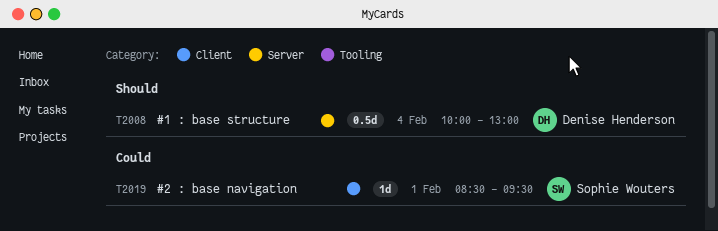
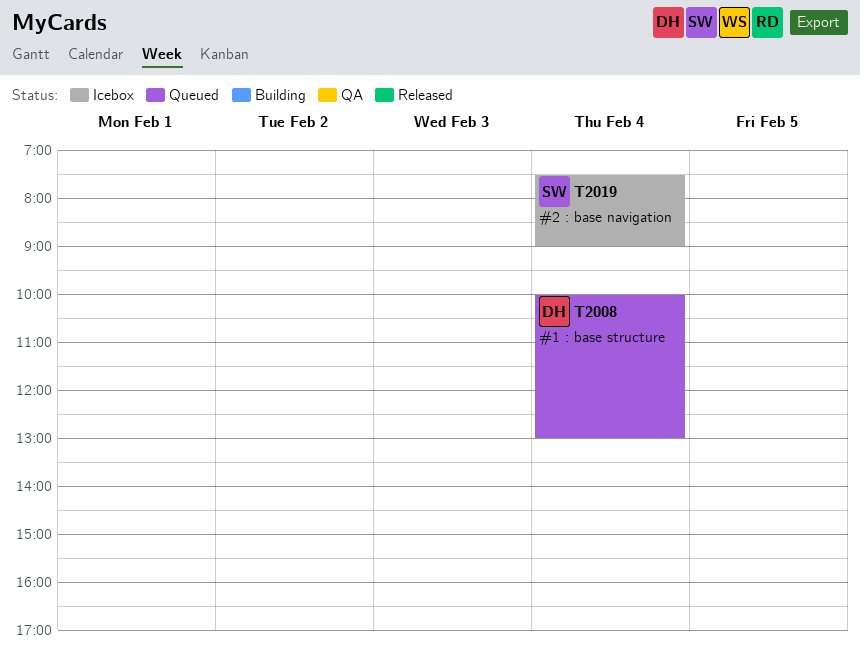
T2019, day: Feb 1 -> Feb 4
T2019, begins: 08:30 -> 07:30
T2019, ends: 09:30 -> 09:00

